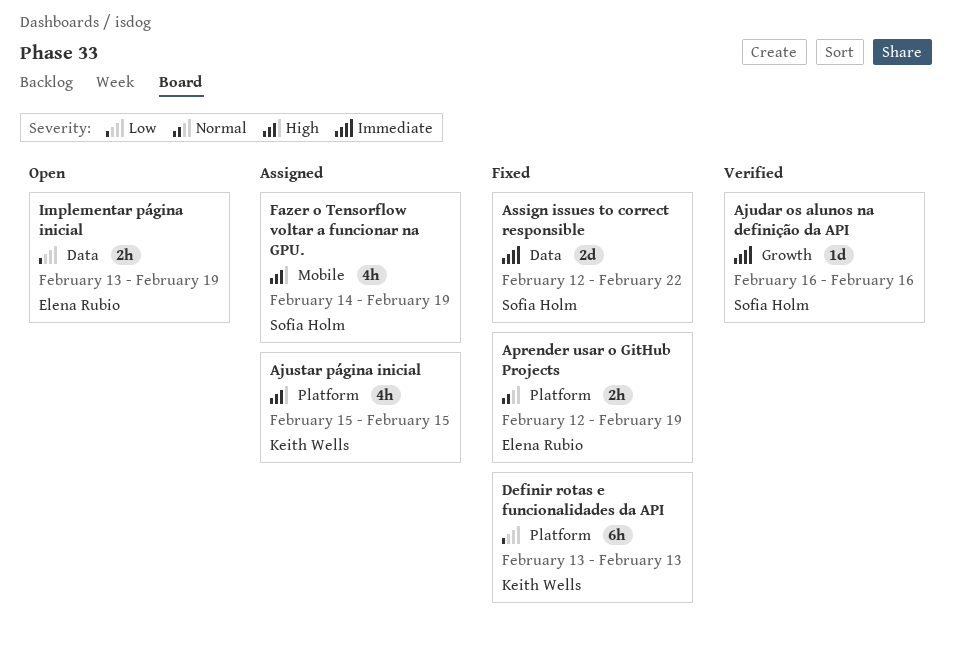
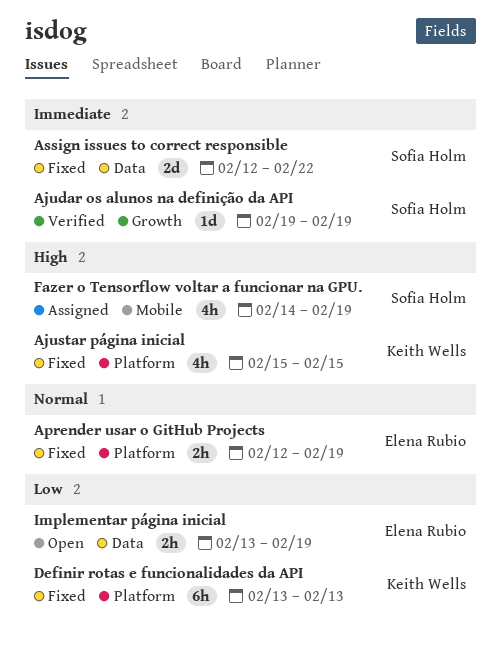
Ajudar os alunos na definição da API, start: Feb 16 -> Feb 19
Ajudar os alunos na definição da API, due: Feb 16 -> Feb 19
Ajustar página inicial, status: Assigned -> Fixed

